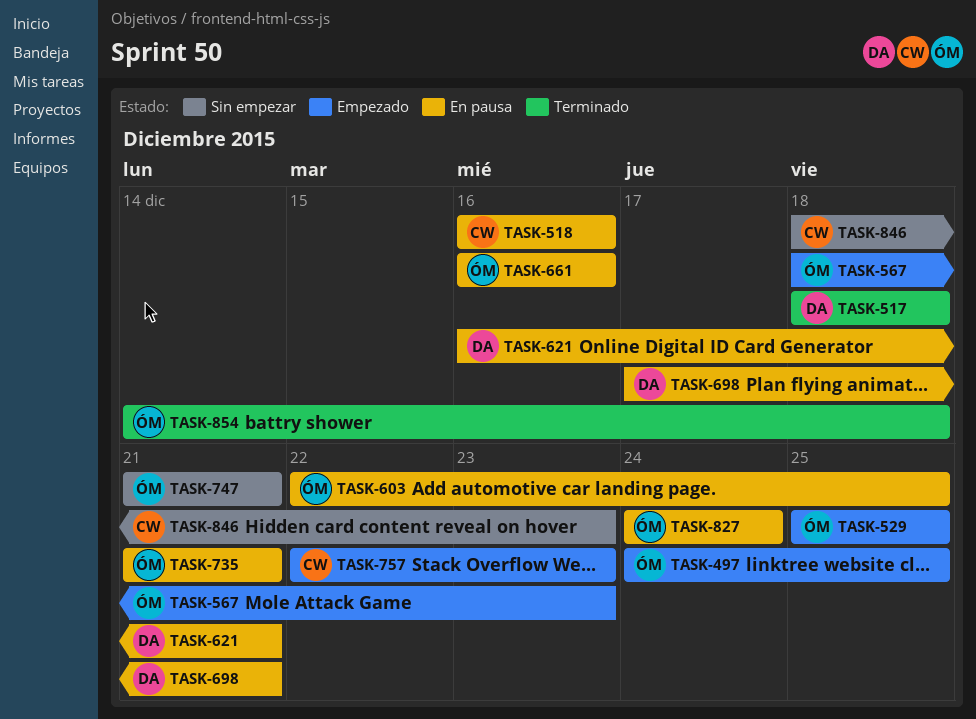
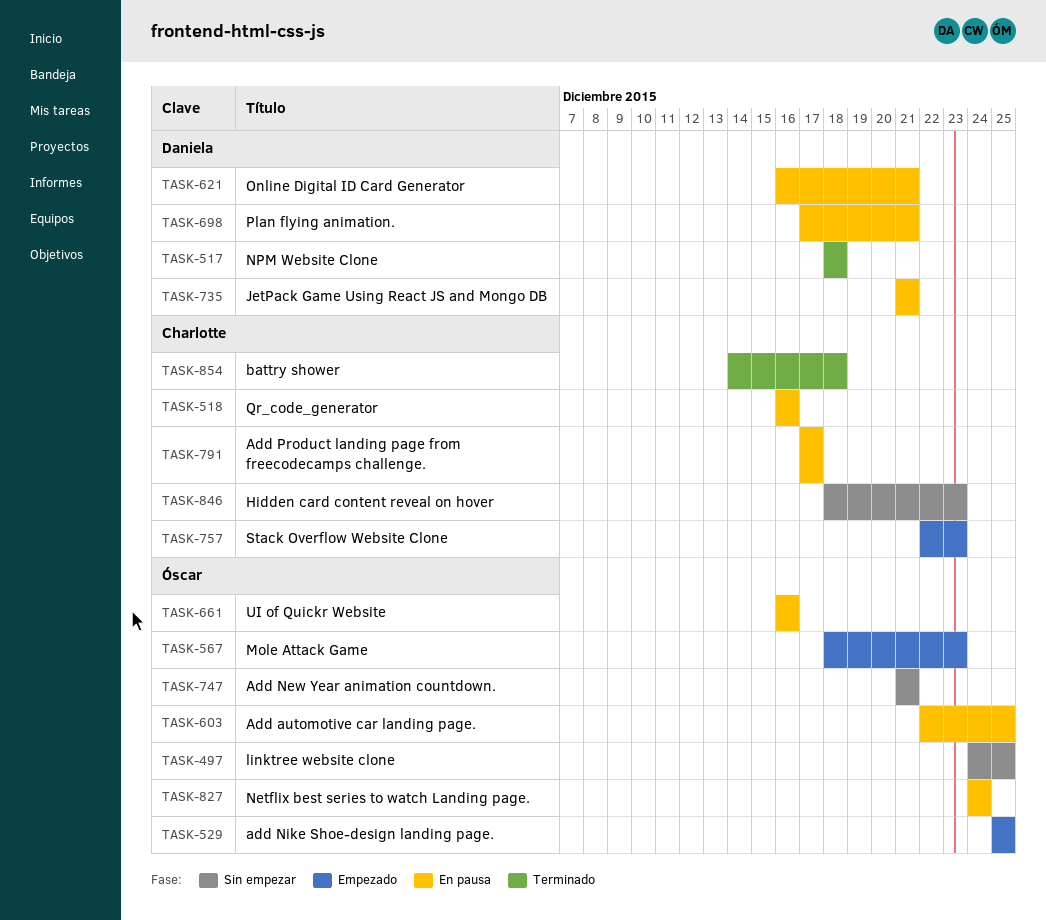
TASK-497, status: Empezado -> Sin empezar
TASK-735, owner: Óscar -> Daniela
TASK-791: none -> present
TASK-854, owner: Óscar -> Charlotte

